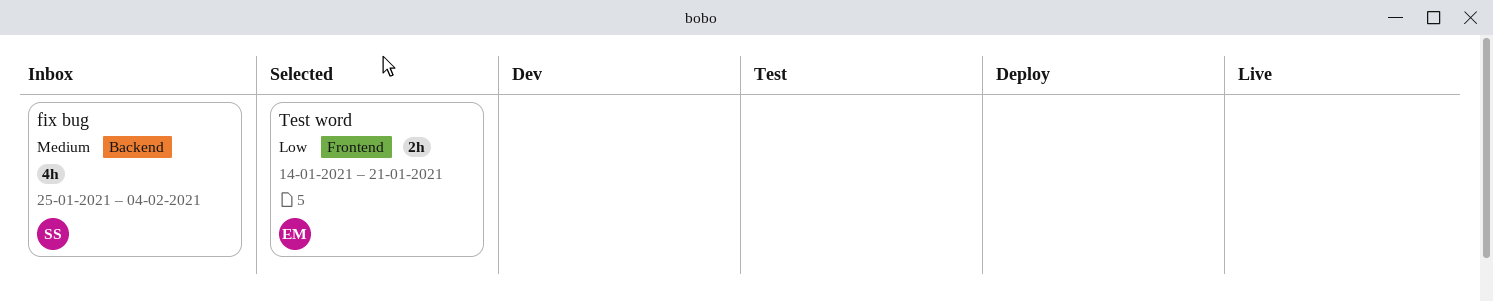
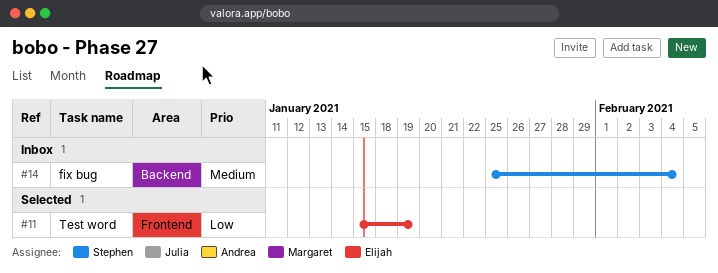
Test word, start: Jan 14 -> Jan 15
Test word, due: Jan 21 -> Jan 19

